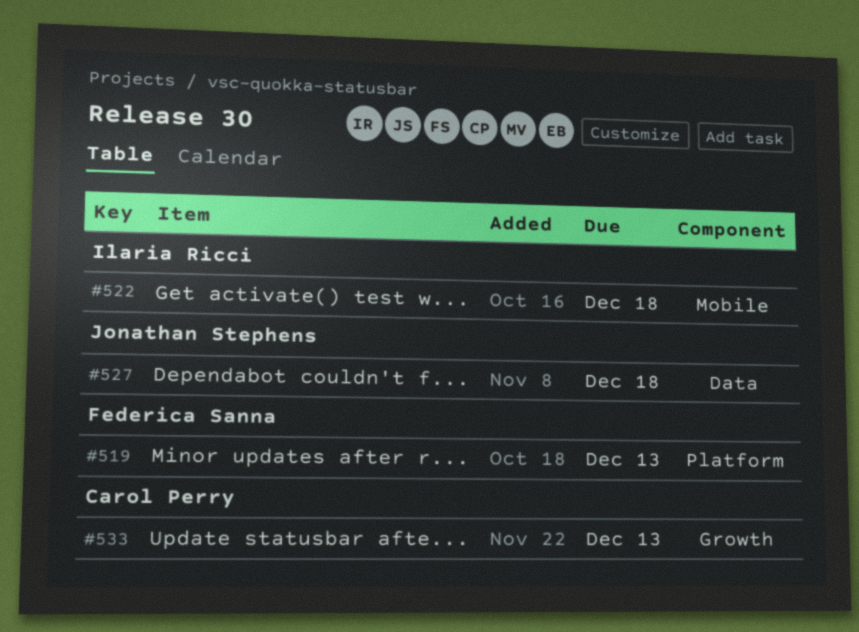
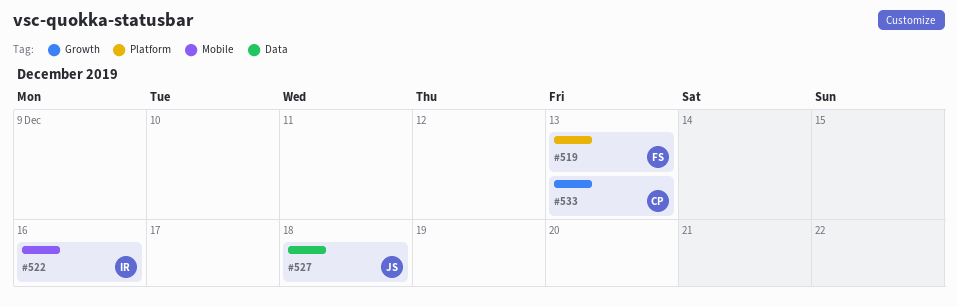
#522, due: Dec 18 -> Dec 16

